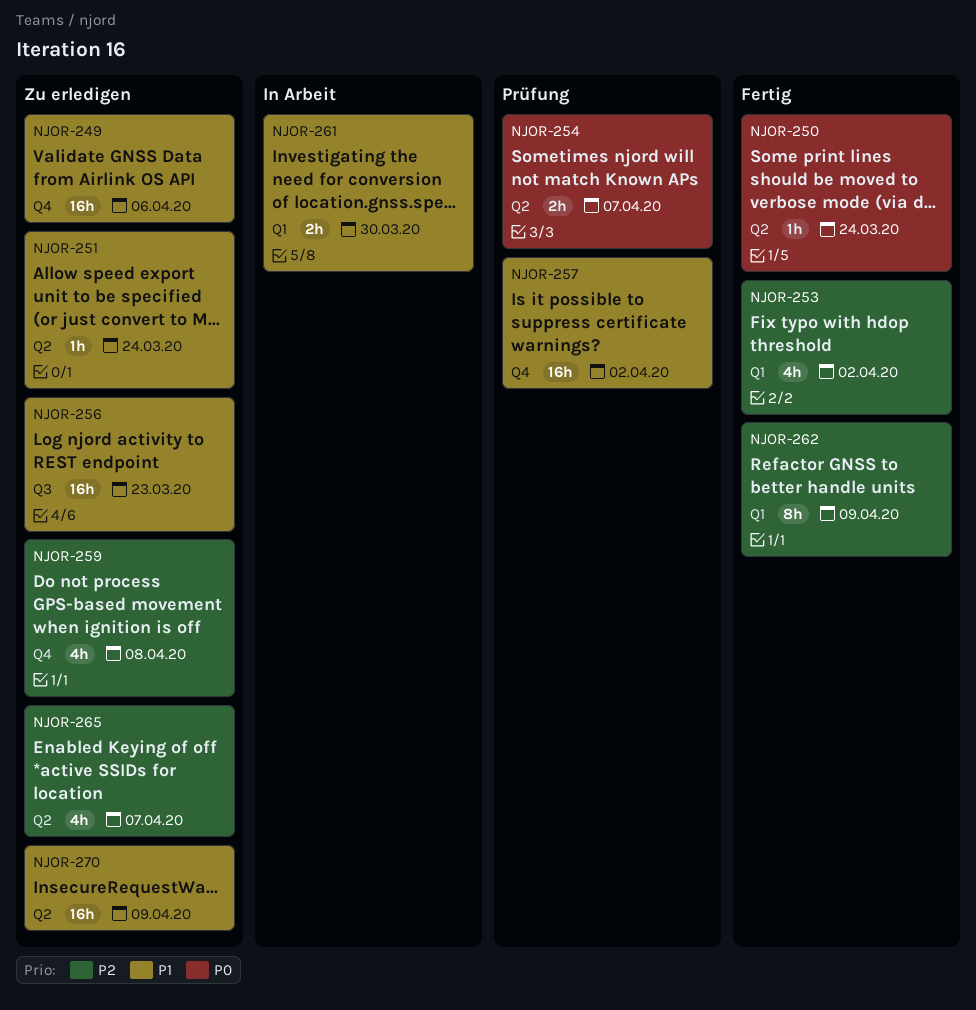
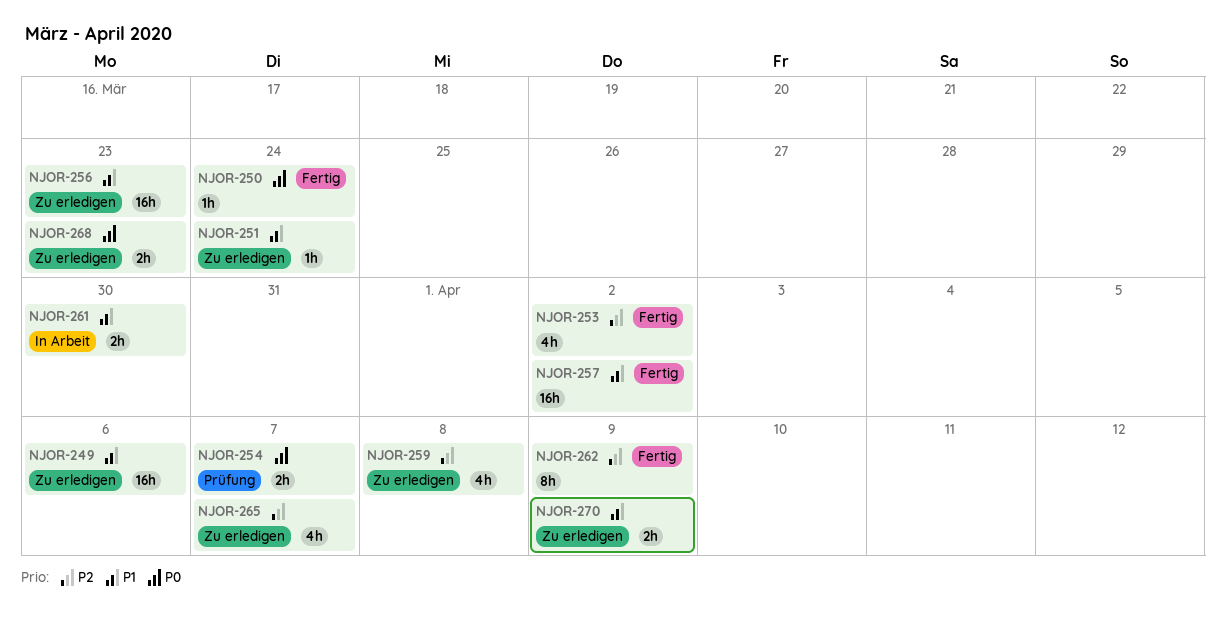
NJOR-257, status: Prüfung -> Fertig
NJOR-268: none -> present
NJOR-270, estimate: 16h -> 2h

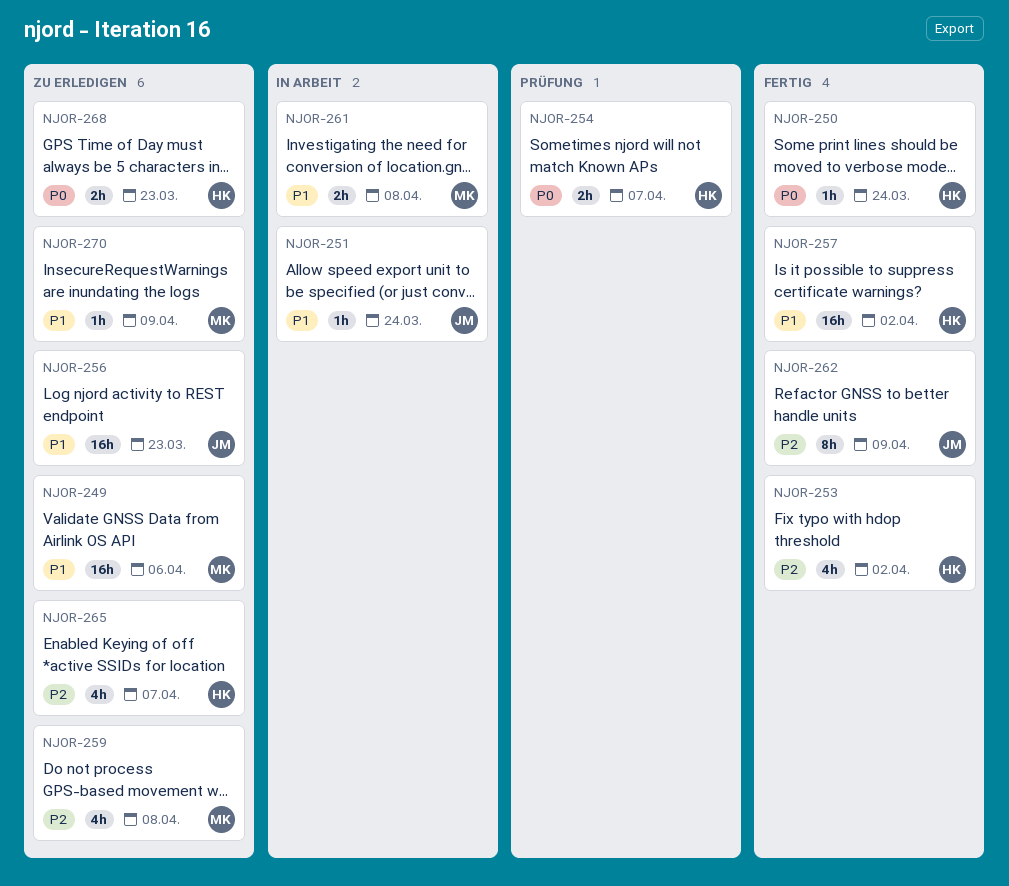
NJOR-251, status: Zu erledigen -> In Arbeit
NJOR-261, due: Mar 30 -> Apr 8
NJOR-270, estimate: 2h -> 1h

